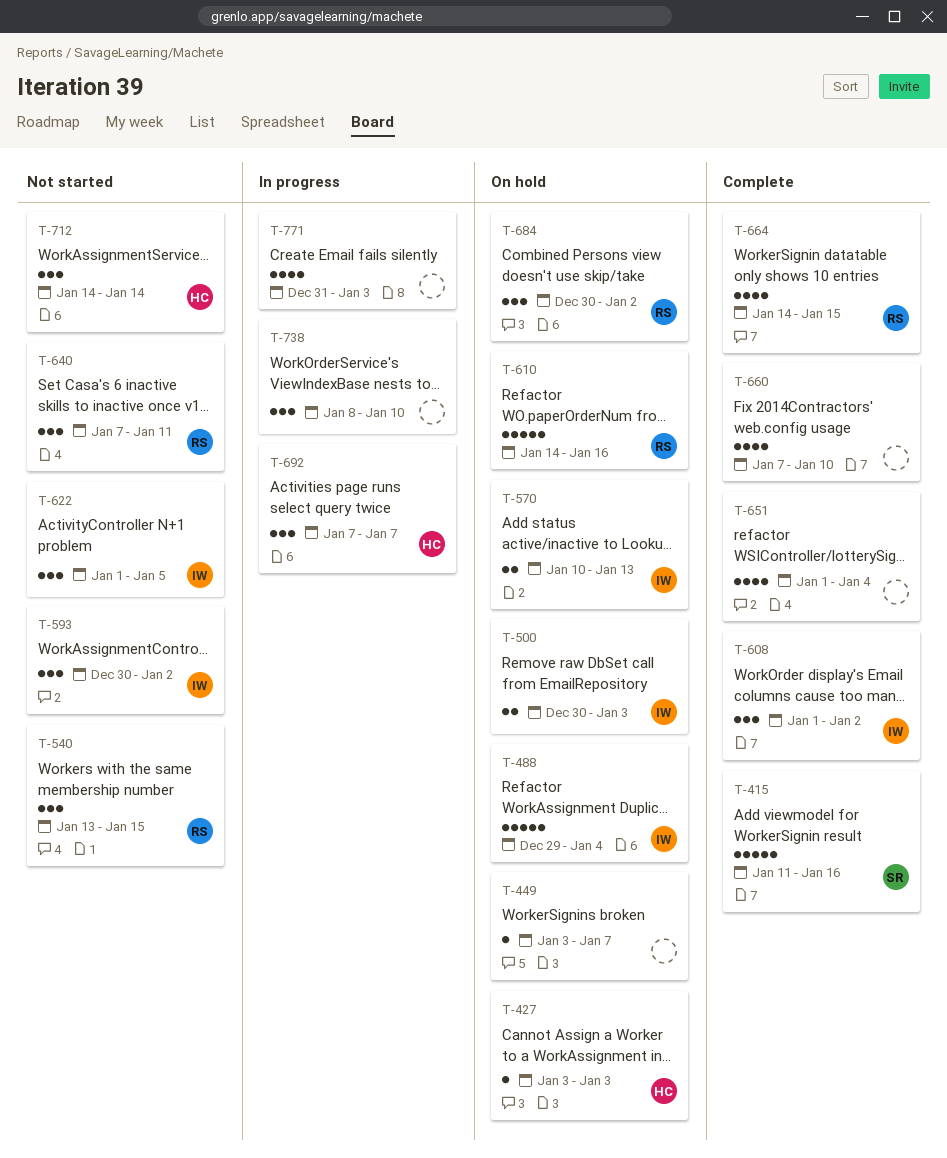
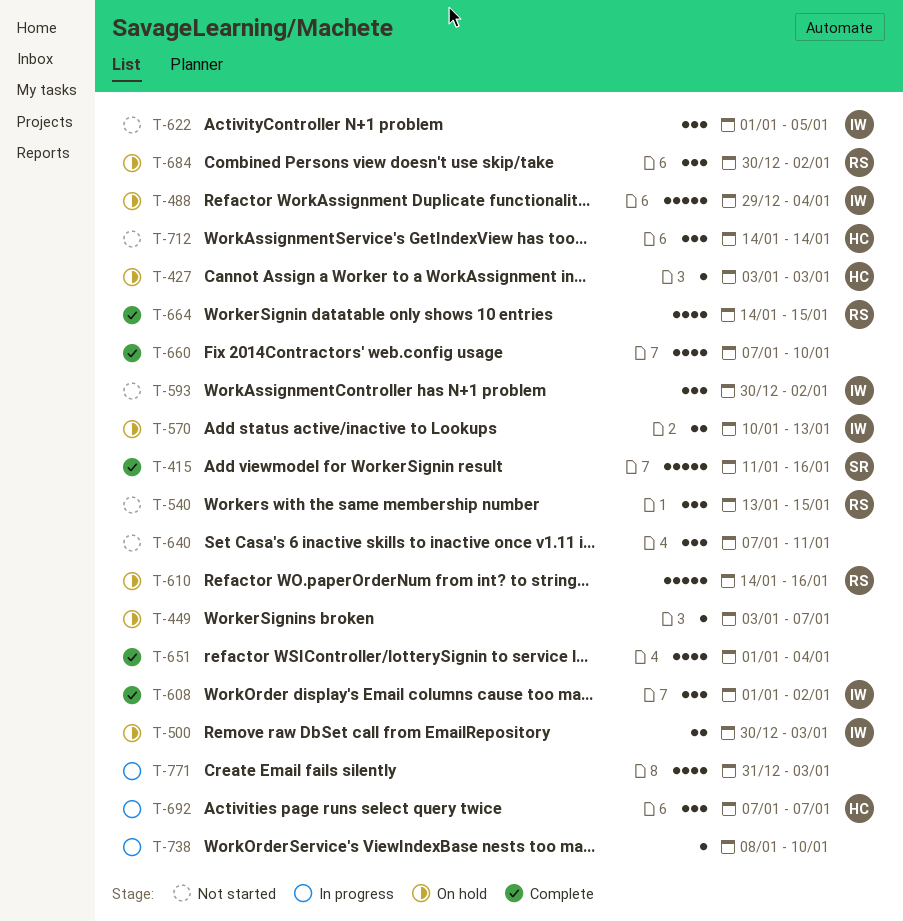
T-640, owner: RS -> none
T-738, estimate: 3 -> 1

